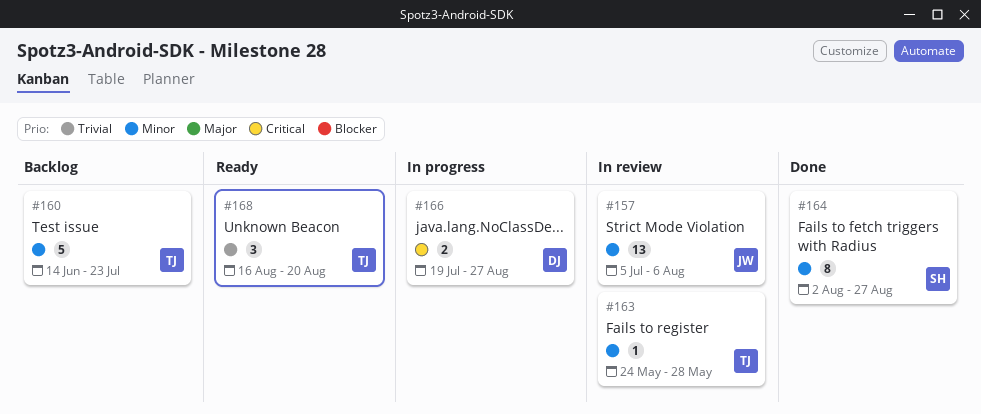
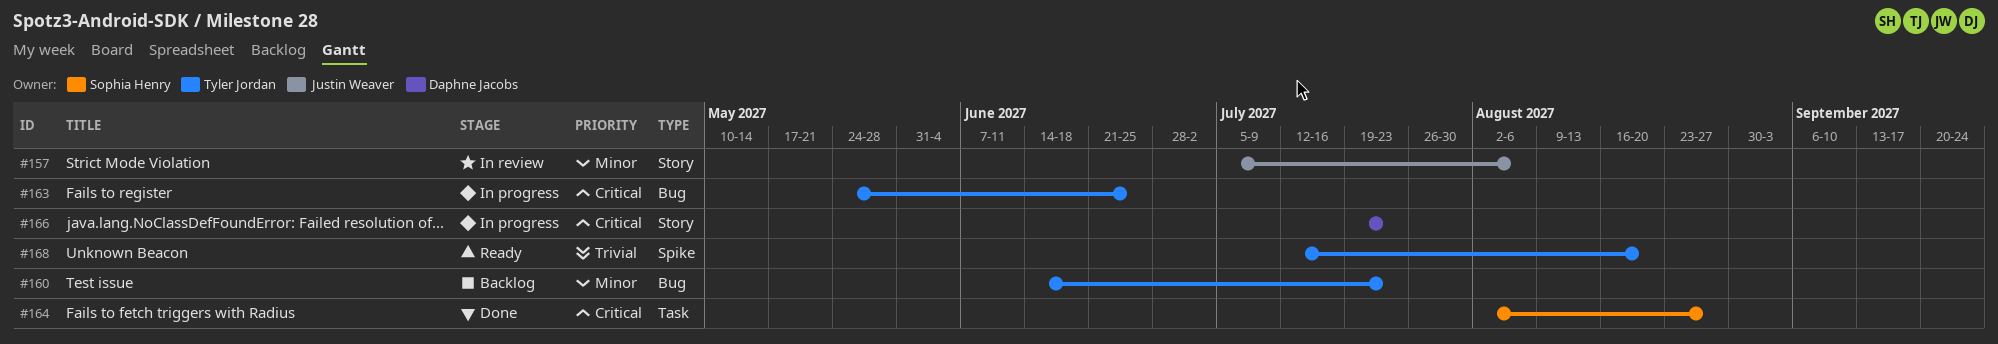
#163, status: In review -> In progress
#163, priority: Minor -> Critical
#163, due: May 28 -> Jun 25
#164, priority: Minor -> Critical
#166, due: Aug 27 -> Jul 23
#168, start: Aug 16 -> Jul 12

